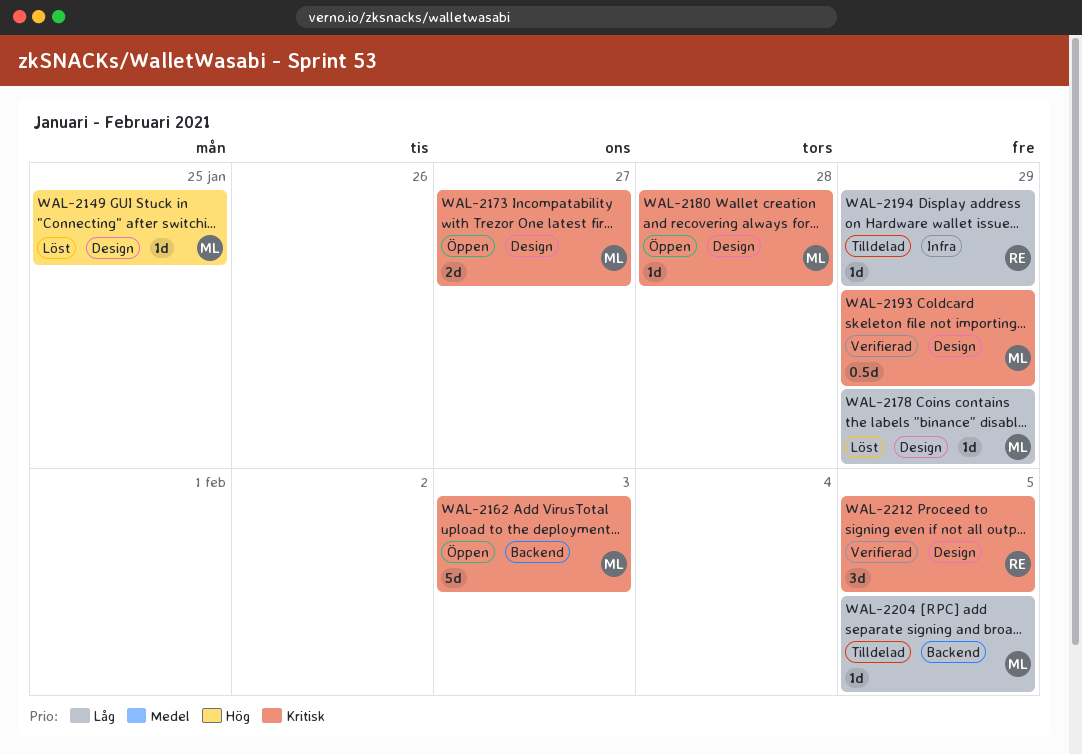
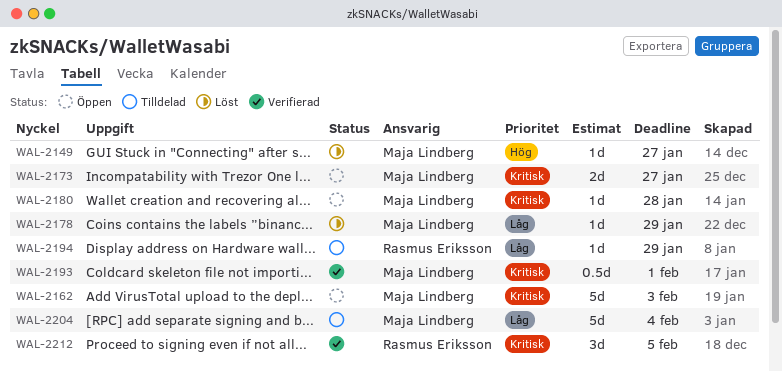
WAL-2149, due: Jan 25 -> Jan 27
WAL-2193, due: Jan 29 -> Feb 1
WAL-2204, estimate: 1d -> 5d
WAL-2204, due: Feb 5 -> Feb 4

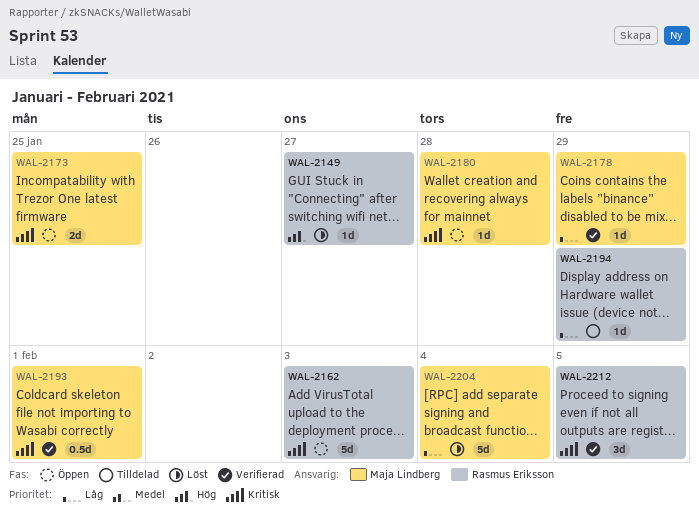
WAL-2149, owner: Maja Lindberg -> Rasmus Eriksson
WAL-2162, owner: Maja Lindberg -> Rasmus Eriksson
WAL-2173, due: Jan 27 -> Jan 25
WAL-2178, status: Löst -> Verifierad
WAL-2204, status: Tilldelad -> Löst

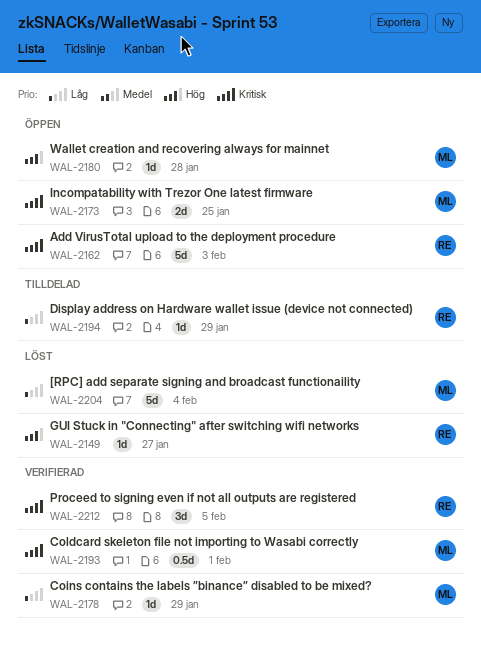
WAL-2180, priority: Kritisk -> Hög

